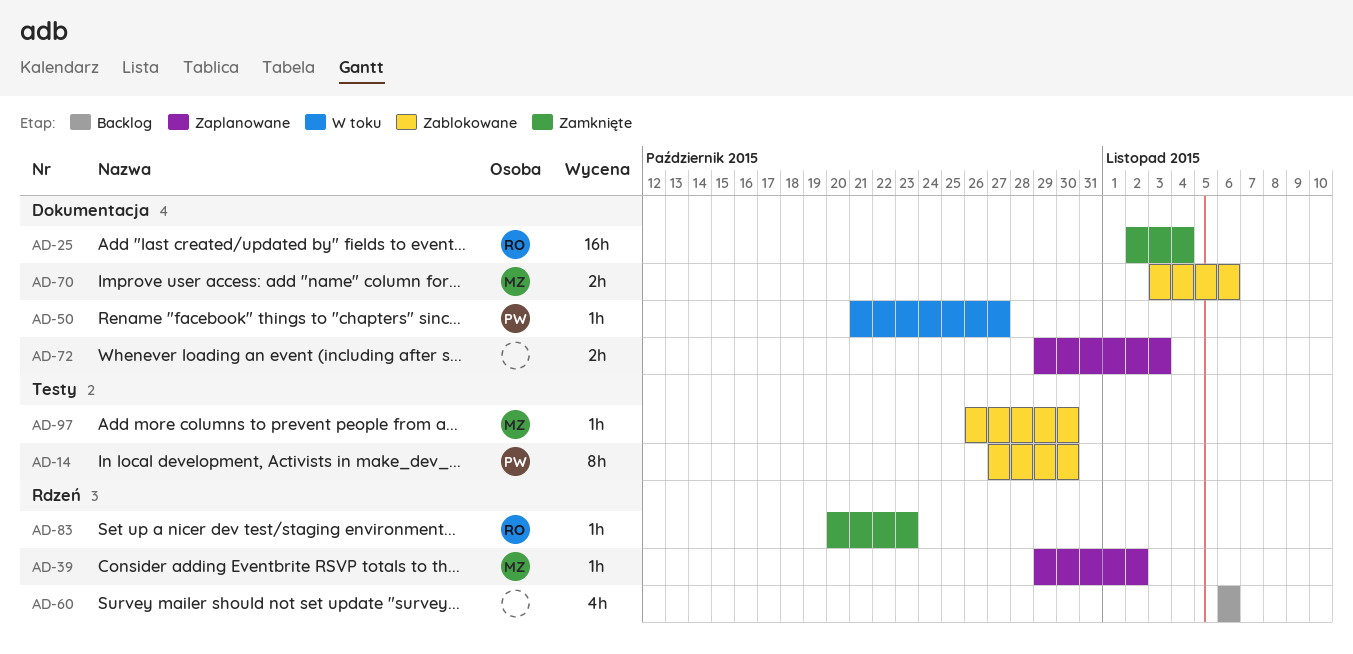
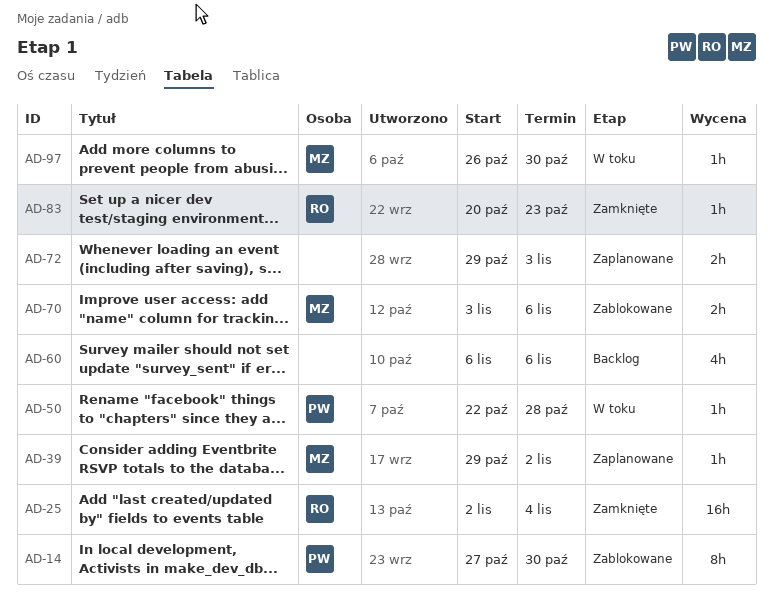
AD-50, start: Oct 21 -> Oct 22
AD-50, due: Oct 27 -> Oct 28
AD-97, status: Zablokowane -> W toku

